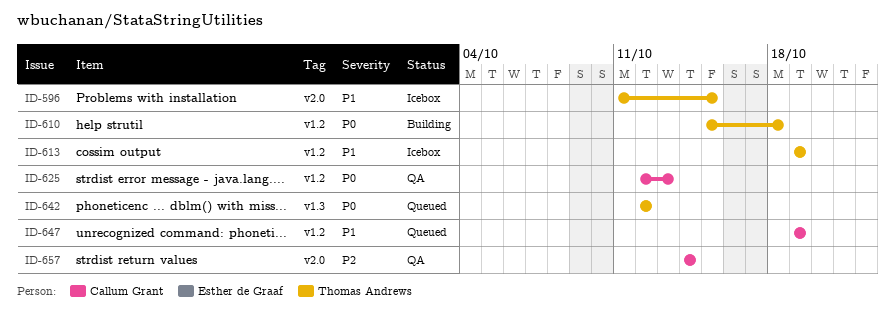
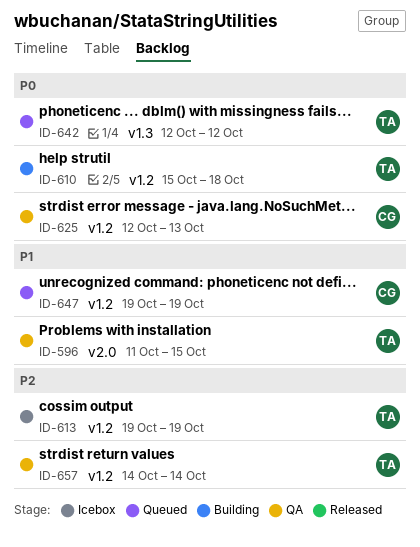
ID-596, status: Icebox -> QA
ID-613, priority: P1 -> P2
ID-657, owner: Callum Grant -> Thomas Andrews
ID-657, label: v2.0 -> v1.2

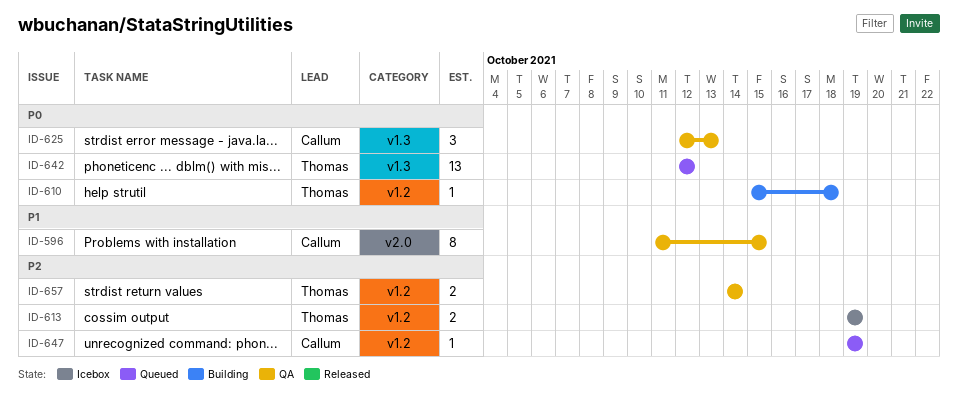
ID-596, owner: Thomas -> Callum
ID-625, label: v1.2 -> v1.3
ID-647, priority: P1 -> P2

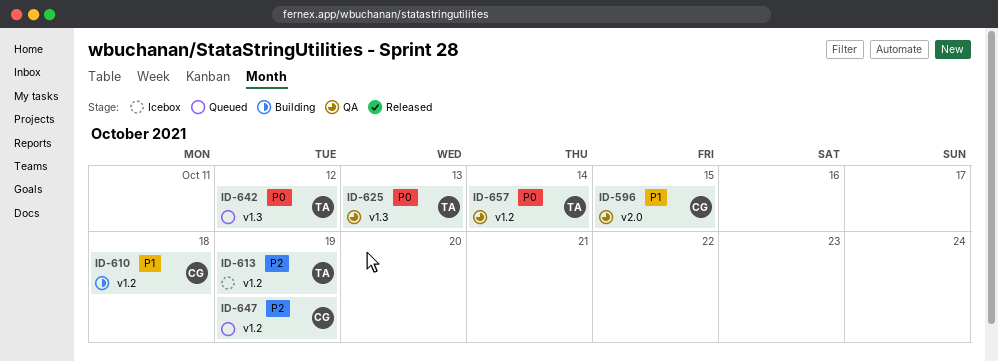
ID-610, owner: Thomas -> Callum
ID-610, priority: P0 -> P1
ID-625, owner: Callum -> Thomas
ID-657, priority: P2 -> P0

